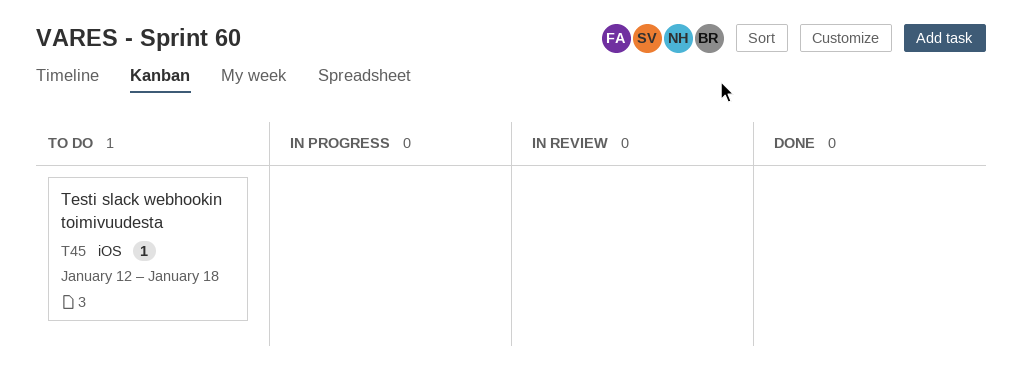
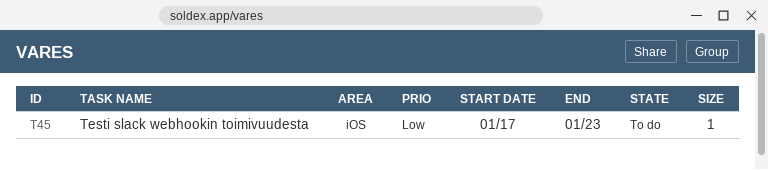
T45, start: Jan 12 -> Jan 17
T45, due: Jan 18 -> Jan 23

